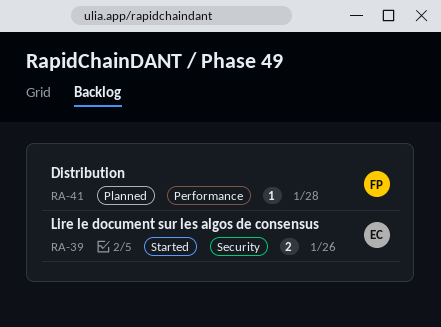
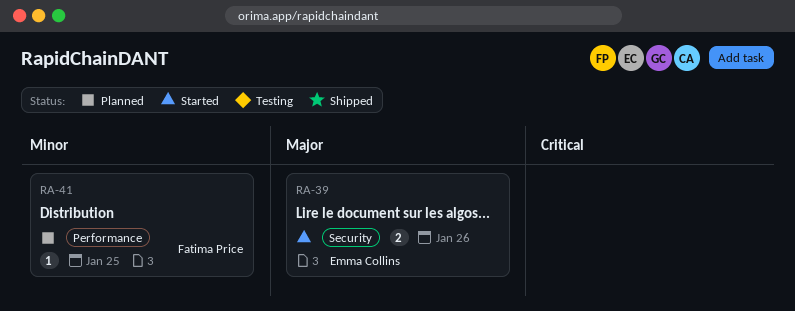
RA-41, due: Jan 28 -> Jan 25

